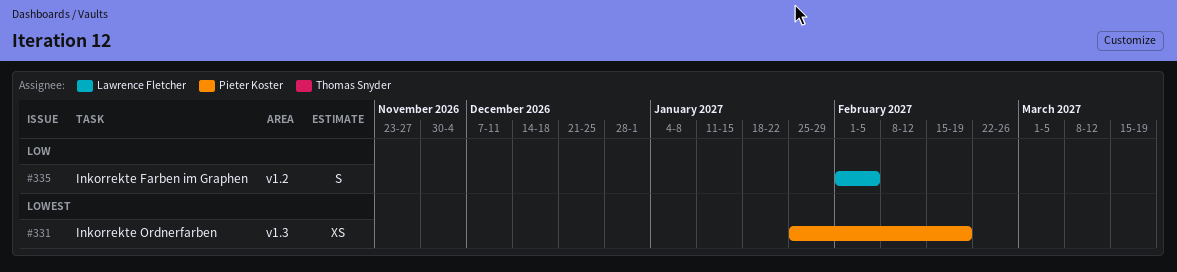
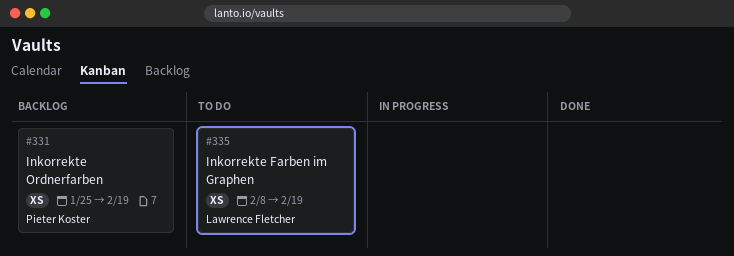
#335, estimate: S -> XS
#335, start: Feb 1 -> Feb 8
#335, due: Feb 5 -> Feb 19

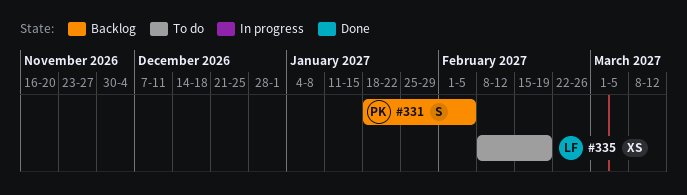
#331, estimate: XS -> S
#331, start: Jan 25 -> Jan 18
#331, due: Feb 19 -> Feb 5

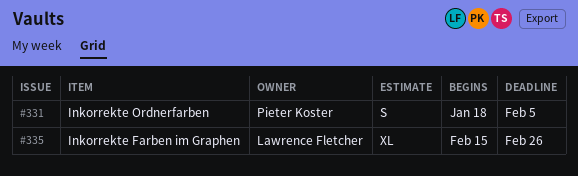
#335, estimate: XS -> XL
#335, start: Feb 8 -> Feb 15
#335, due: Feb 19 -> Feb 26

